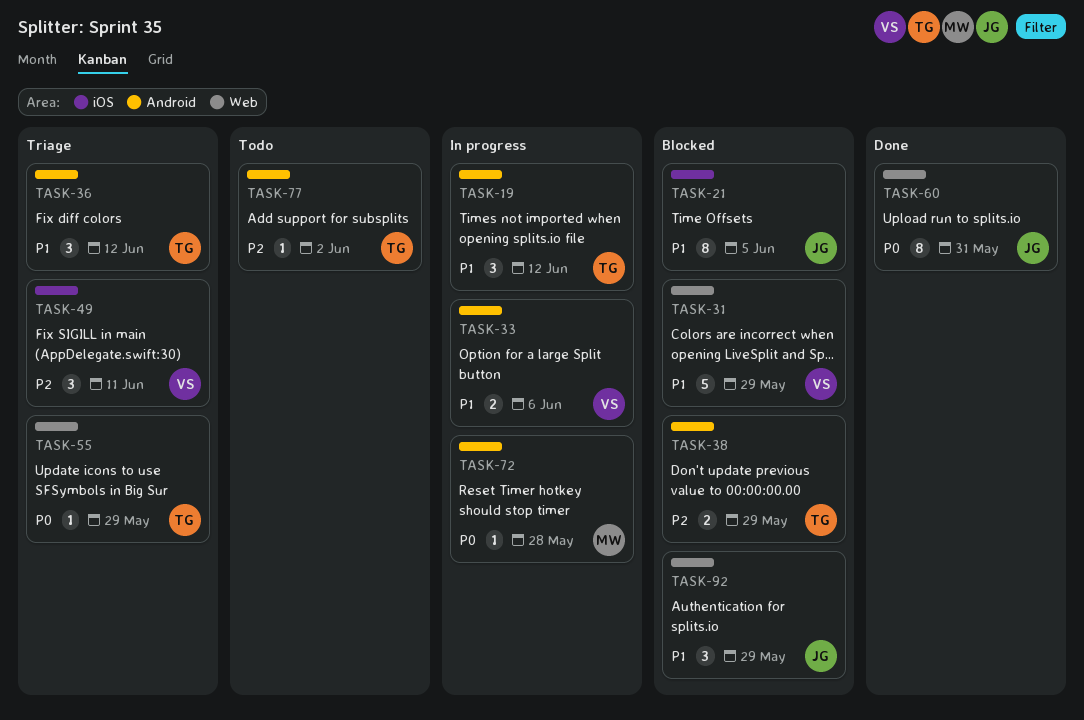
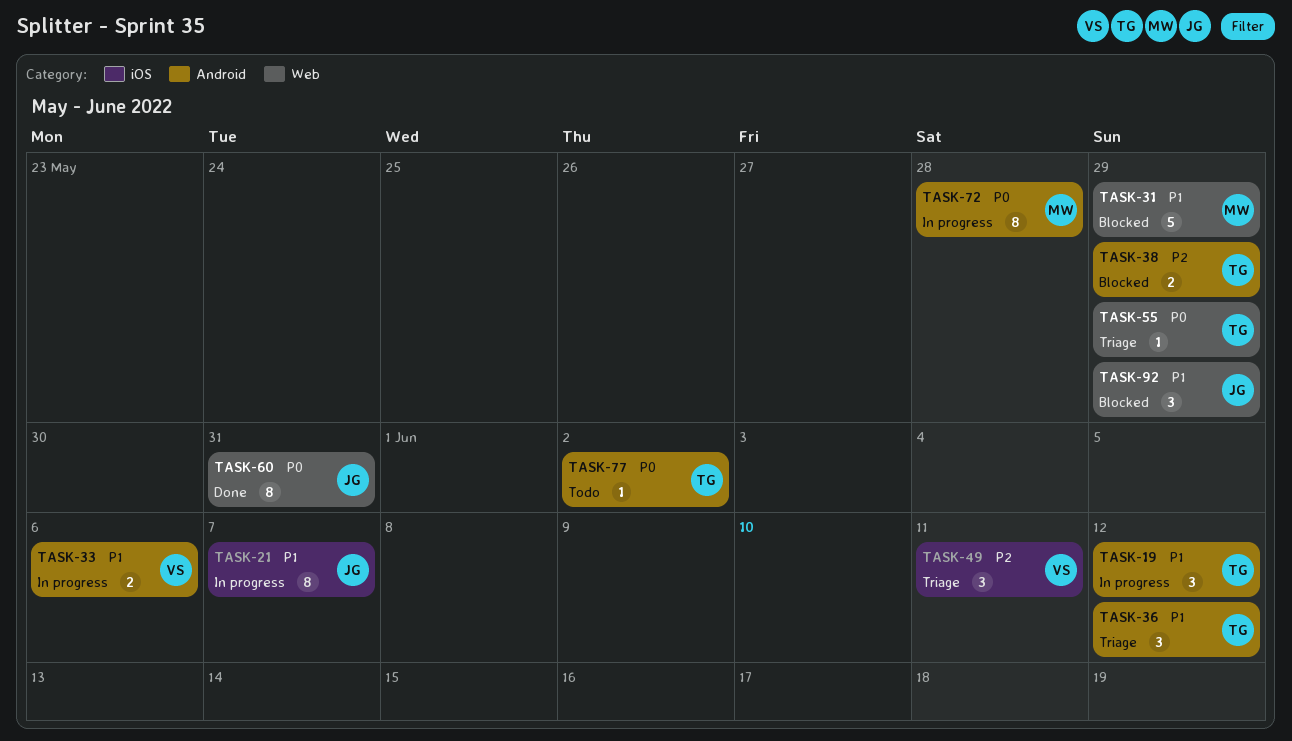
TASK-21, status: Blocked -> In progress
TASK-21, due: Jun 5 -> Jun 7
TASK-31, owner: VS -> MW
TASK-72, estimate: 1 -> 8
TASK-77, priority: P2 -> P0

